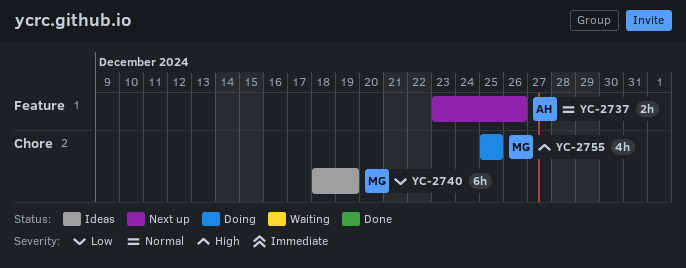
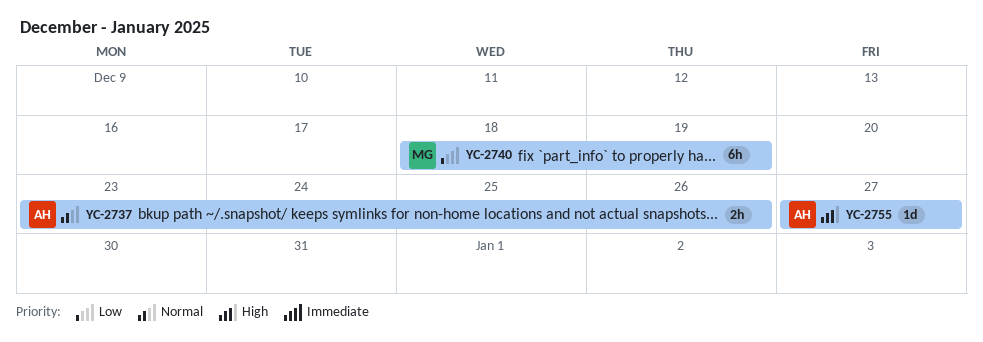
YC-2755, owner: MG -> AH
YC-2755, estimate: 4h -> 1d
YC-2755, start: Dec 25 -> Dec 27
YC-2755, due: Dec 25 -> Dec 27

